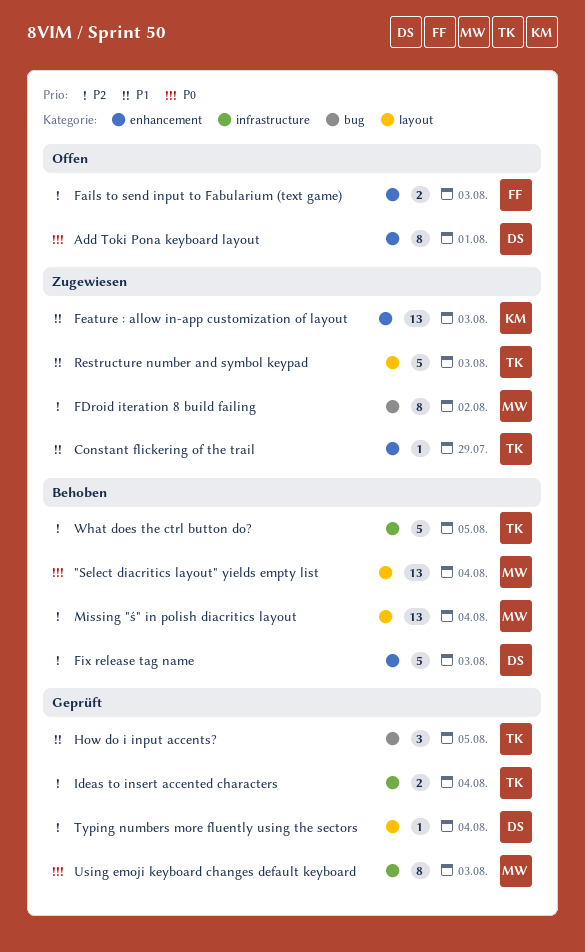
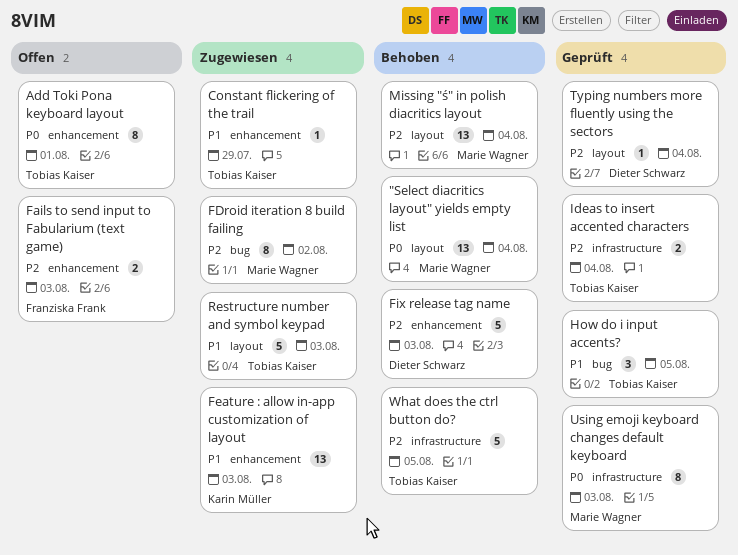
Add Toki Pona keyboard layout, owner: Dieter Schwarz -> Tobias Kaiser

